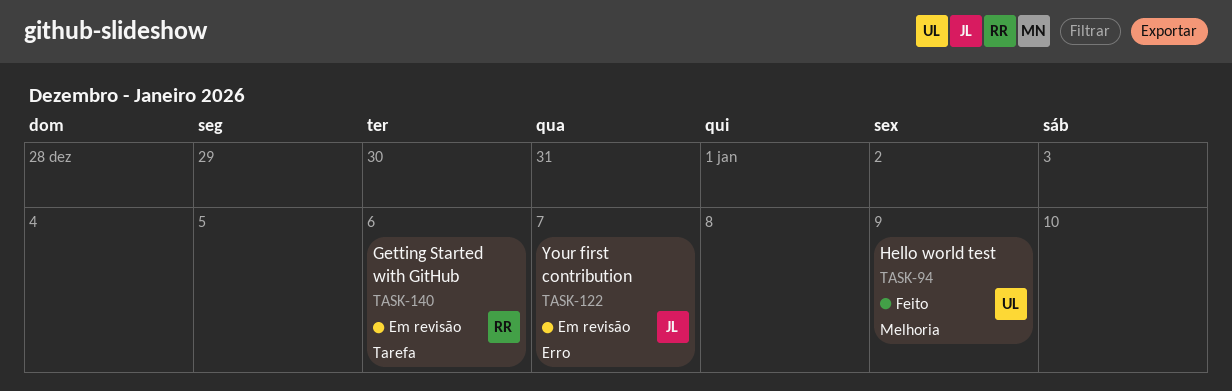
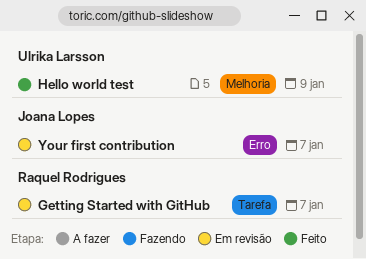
Getting Started with GitHub, due: Jan 6 -> Jan 7

